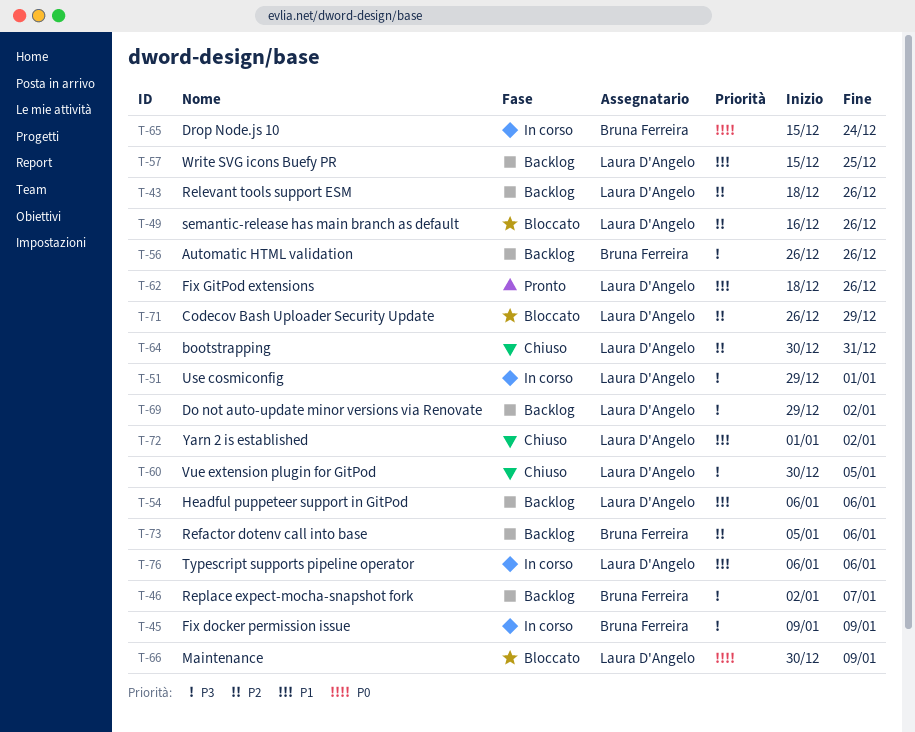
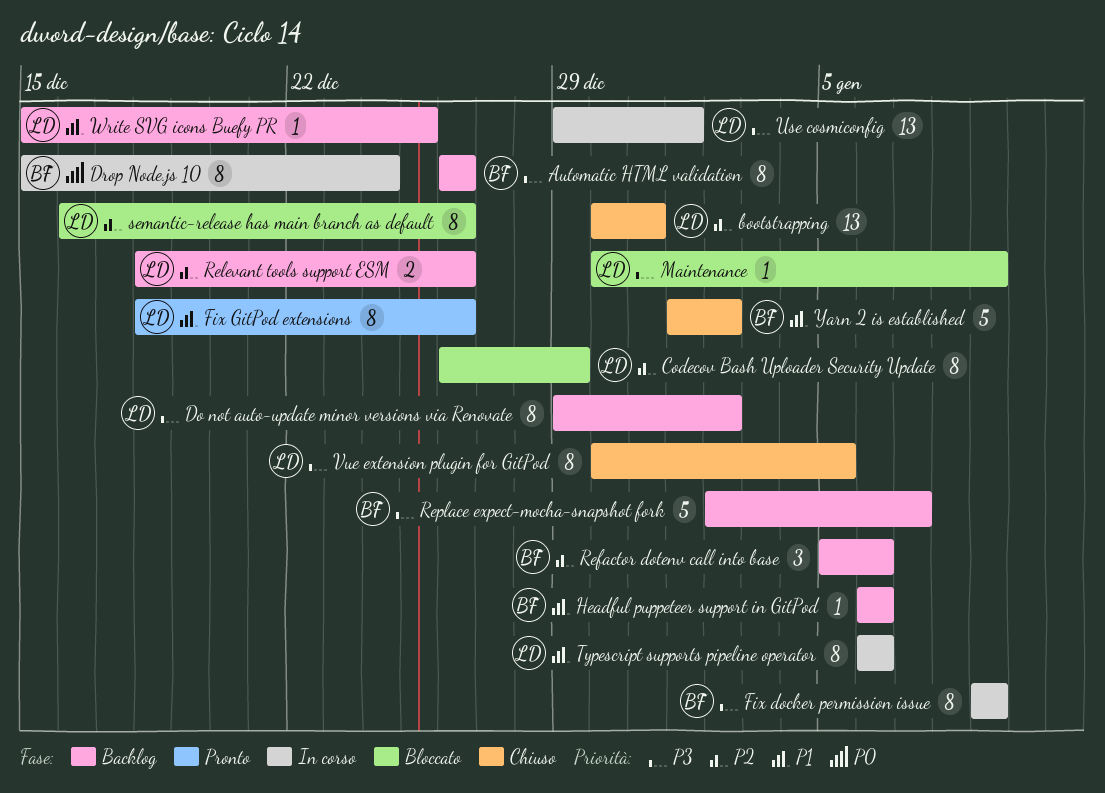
Headful puppeteer support in GitPod, owner: Laura D'Angelo -> Bruna Ferreira
Maintenance, priority: P0 -> P3
Yarn 2 is established, owner: Laura D'Angelo -> Bruna Ferreira

